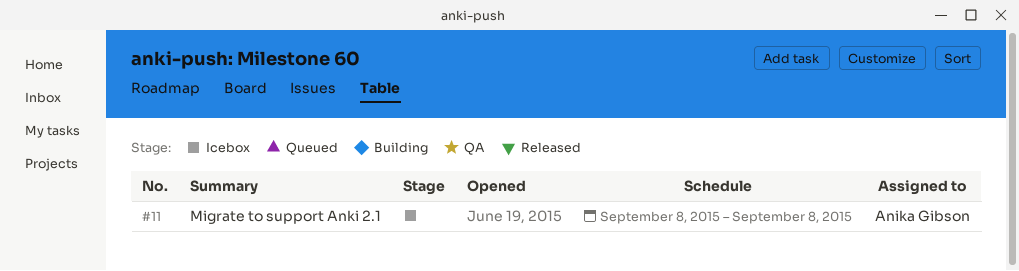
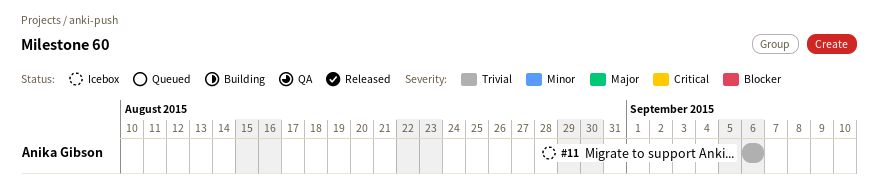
#11, start: Sep 8 -> Sep 6
#11, due: Sep 8 -> Sep 6

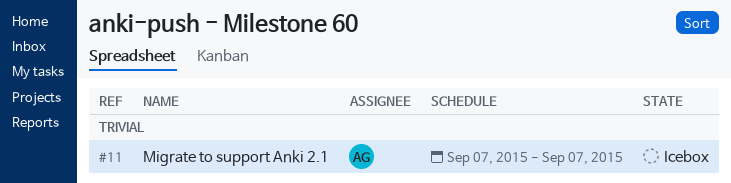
#11, start: Sep 6 -> Sep 7
#11, due: Sep 6 -> Sep 7

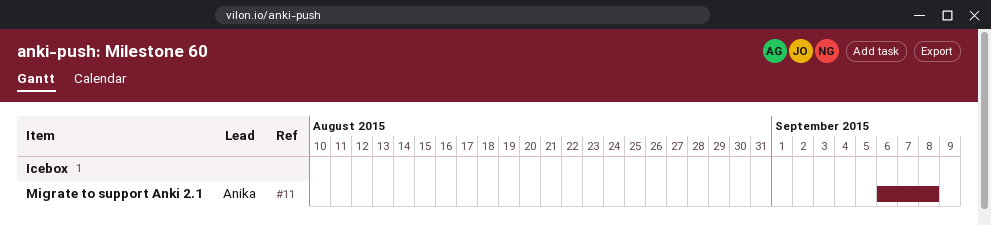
#11, start: Sep 7 -> Sep 6
#11, due: Sep 7 -> Sep 8

